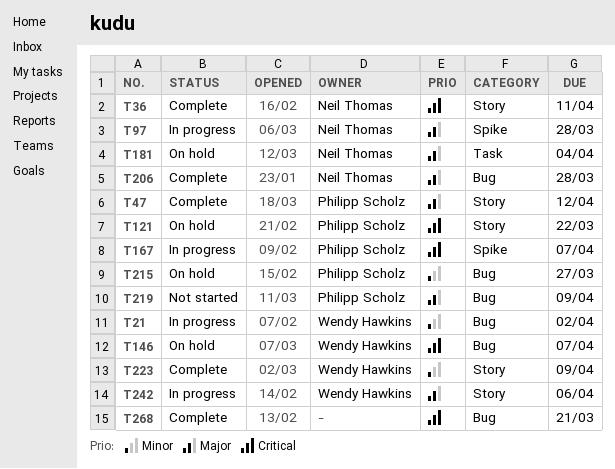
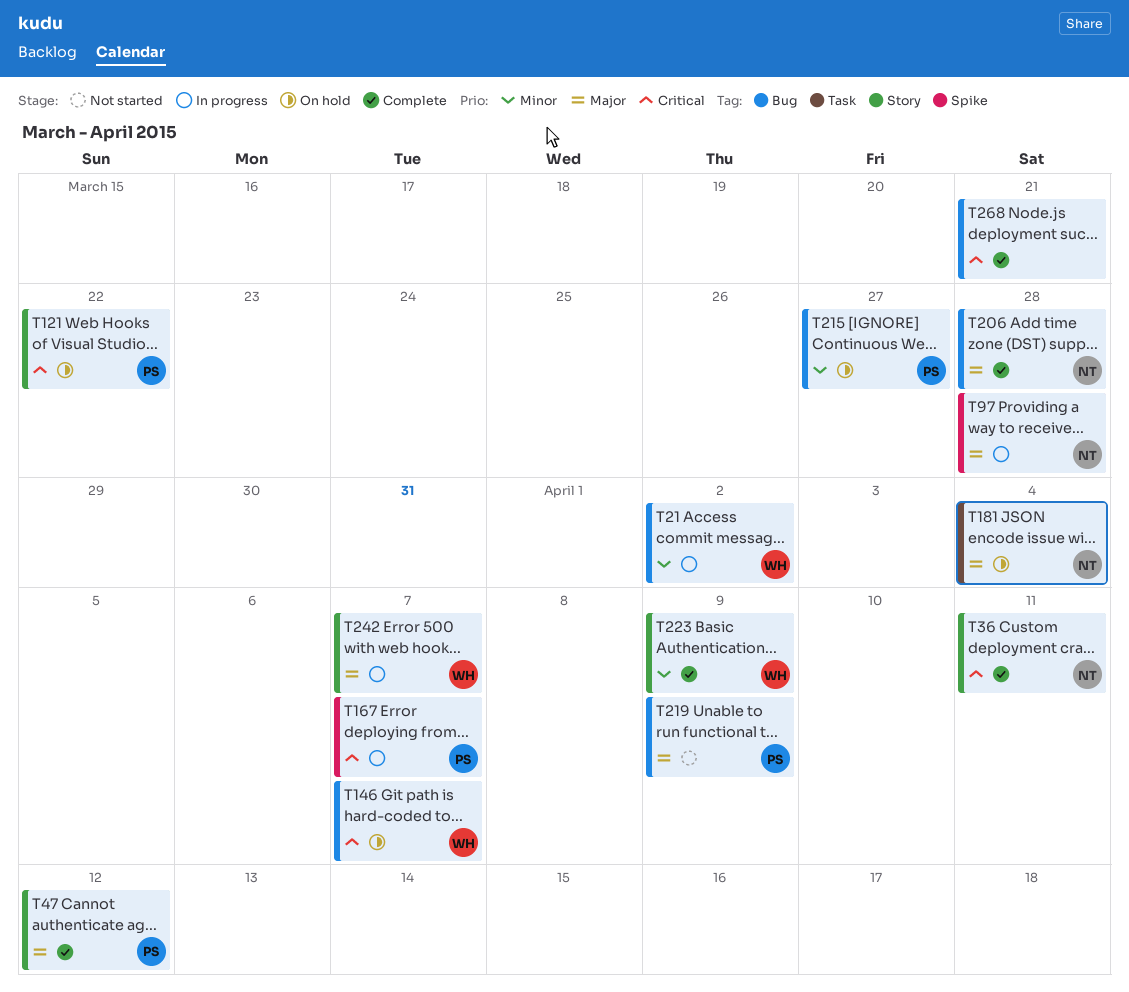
T242, due: Apr 6 -> Apr 7

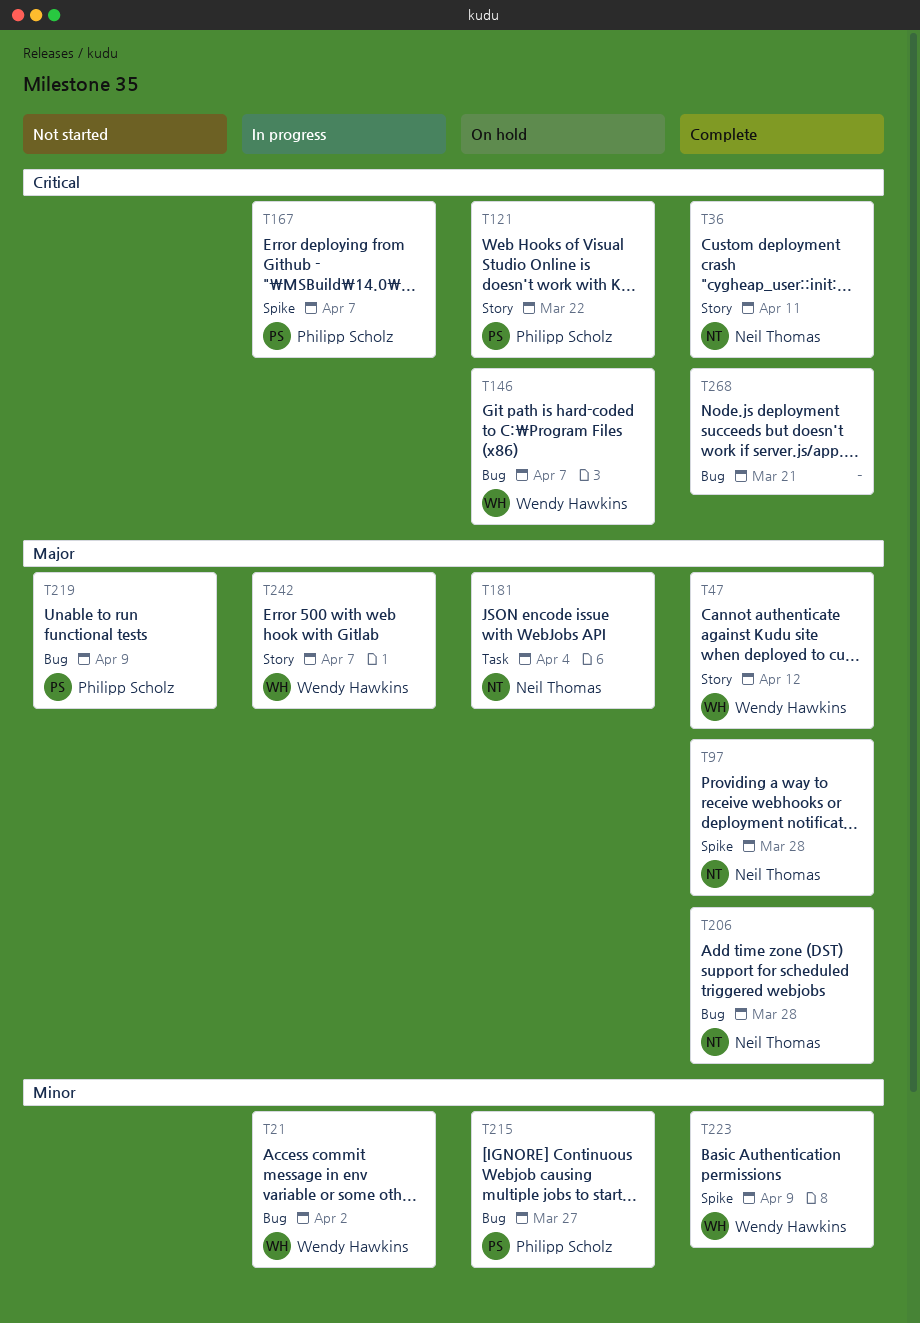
T47, owner: Philipp Scholz -> Wendy Hawkins
T97, status: In progress -> Complete
T223, label: Story -> Spike

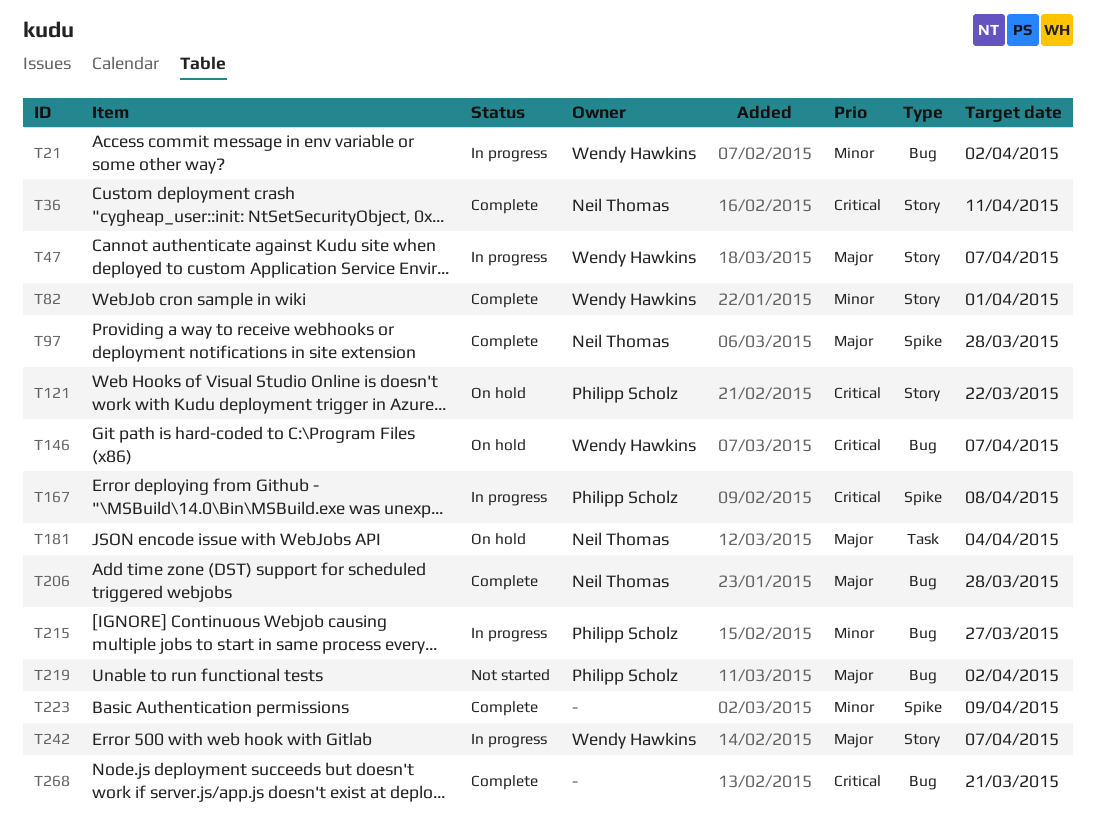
T47, status: Complete -> In progress
T47, due: Apr 12 -> Apr 7
T82: none -> present
T167, due: Apr 7 -> Apr 8
T215, status: On hold -> In progress
T219, due: Apr 9 -> Apr 2
T223, owner: Wendy Hawkins -> none

